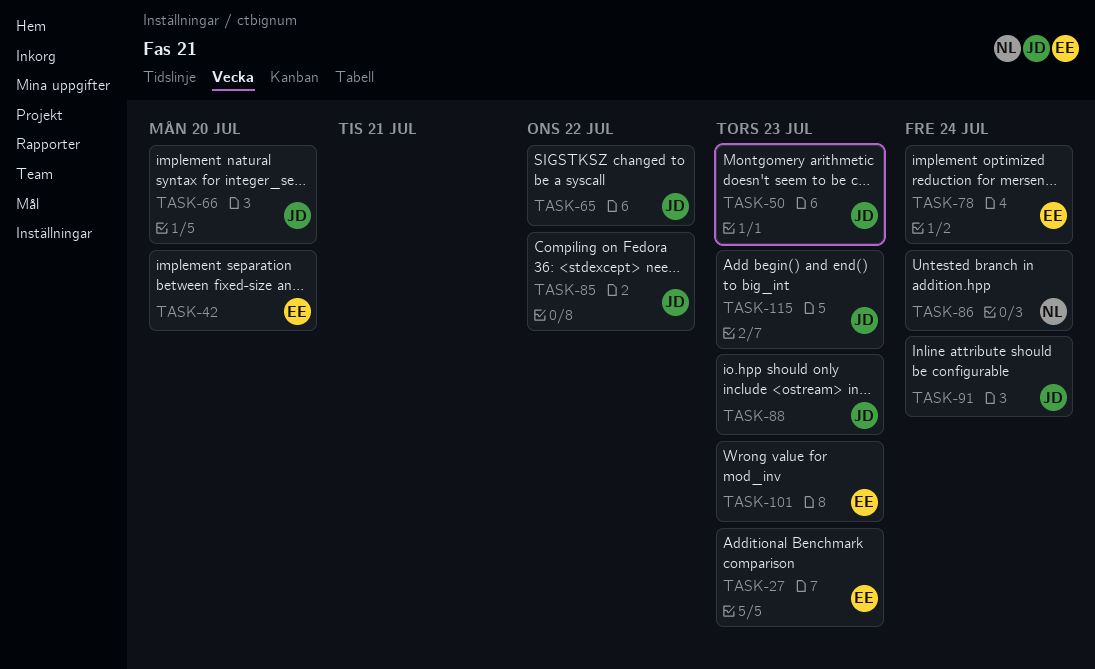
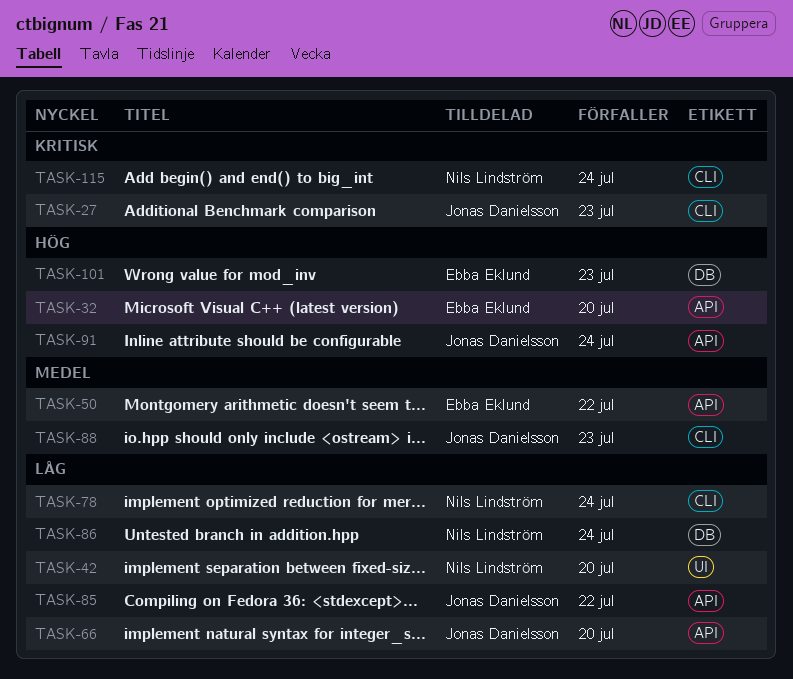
TASK-27, owner: Ebba Eklund -> Jonas Danielsson
TASK-32: none -> present
TASK-42, owner: Ebba Eklund -> Nils Lindström
TASK-50, owner: Jonas Danielsson -> Ebba Eklund
TASK-50, due: Jul 23 -> Jul 22
TASK-65: present -> none
TASK-78, owner: Ebba Eklund -> Nils Lindström
TASK-115, owner: Jonas Danielsson -> Nils Lindström
TASK-115, due: Jul 23 -> Jul 24

